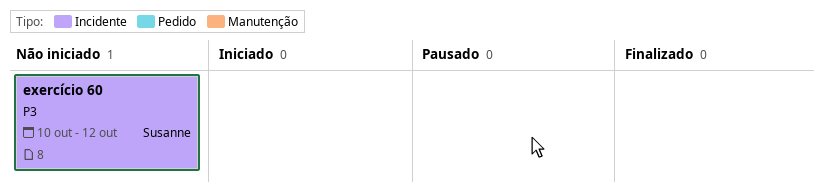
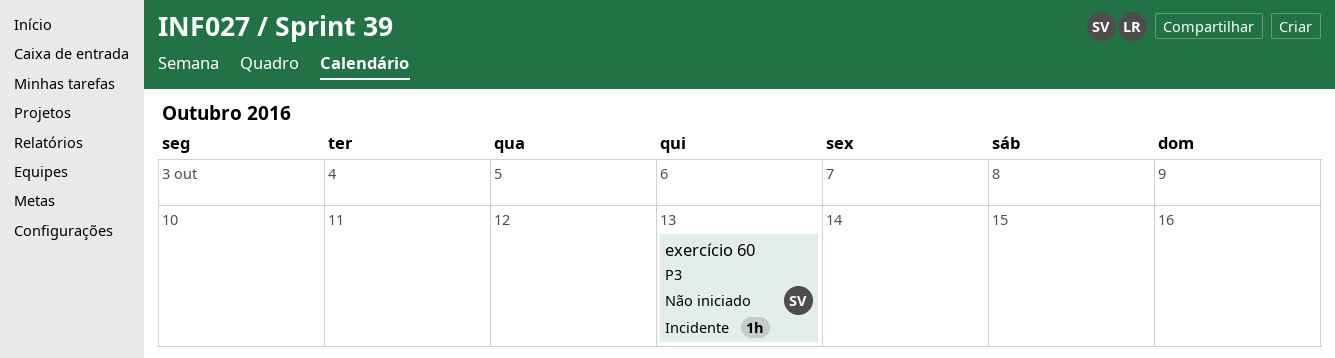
exercício 60, due: Oct 12 -> Oct 13

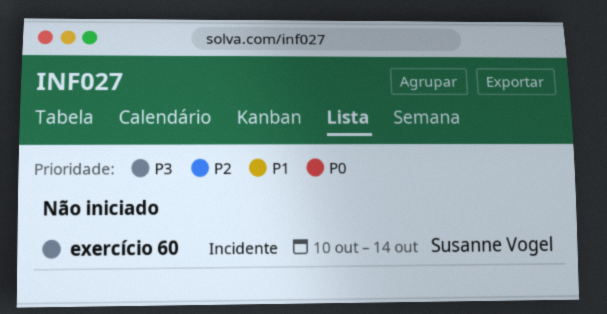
exercício 60, due: Oct 13 -> Oct 14

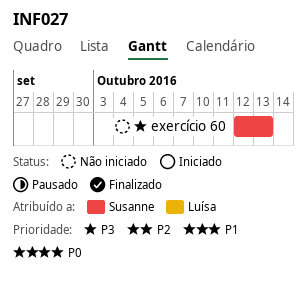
exercício 60, start: Oct 10 -> Oct 12
exercício 60, due: Oct 14 -> Oct 13

